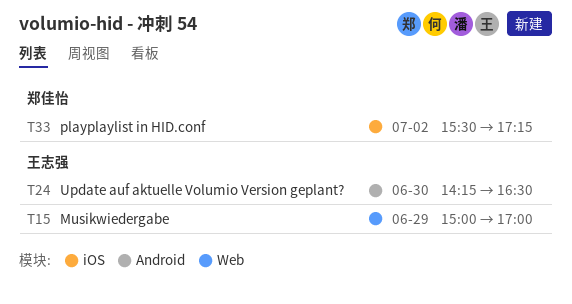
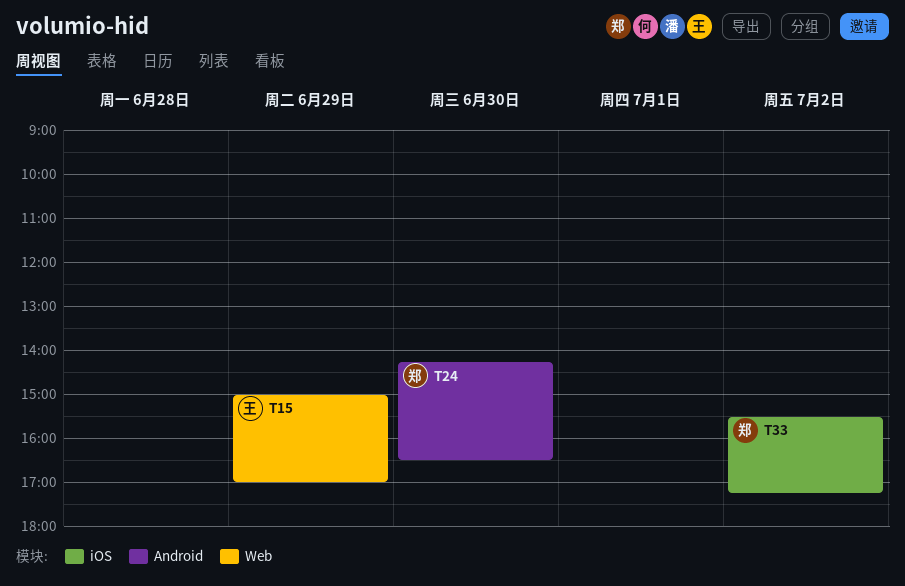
T24, owner: 王志强 -> 郑佳怡

